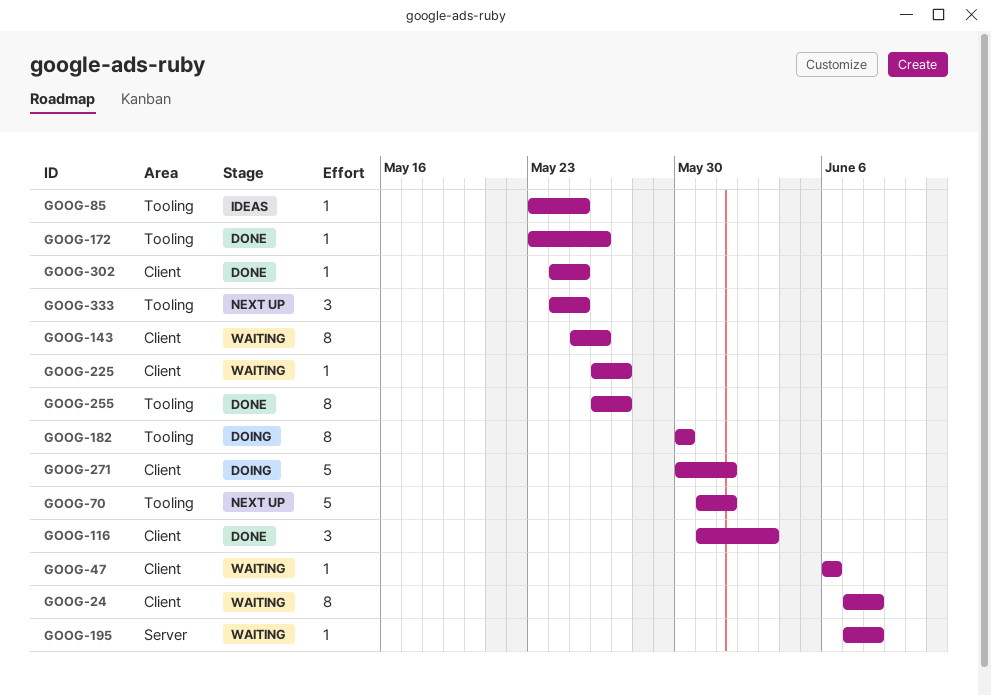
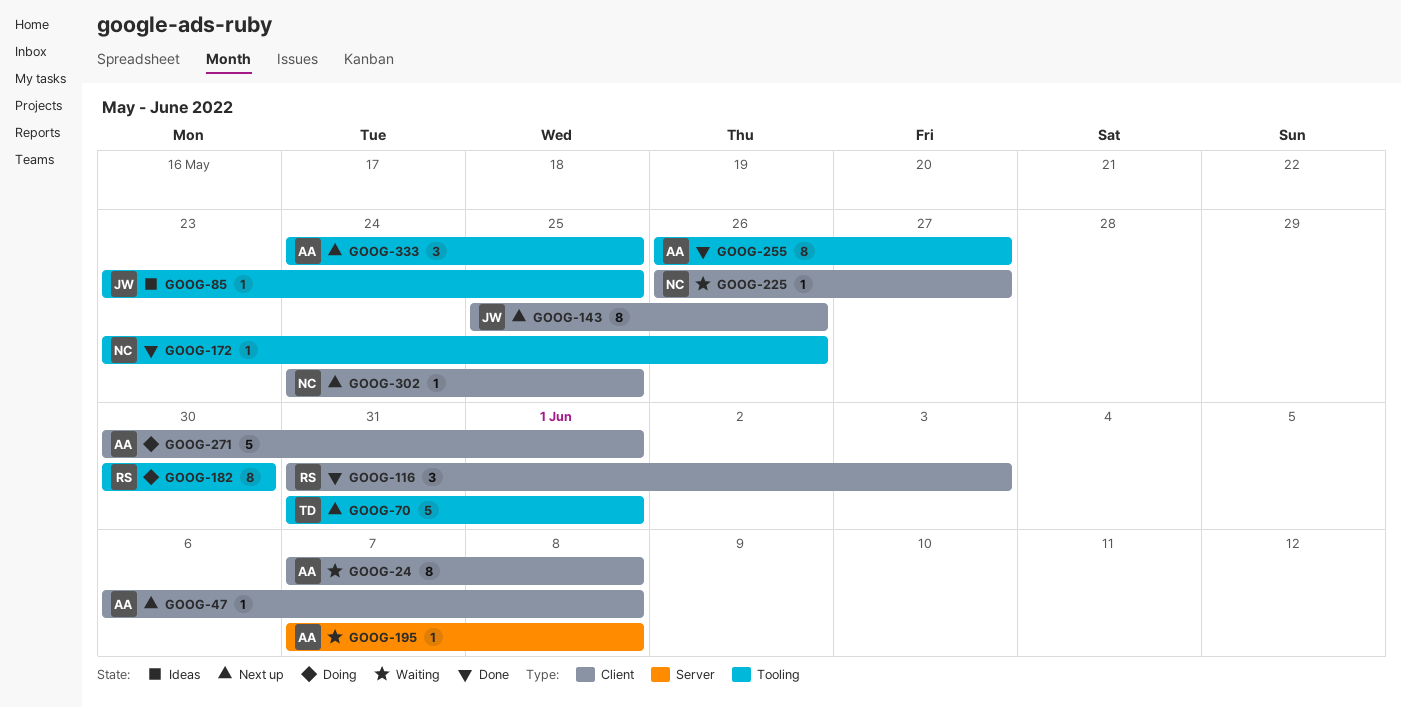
GOOG-47, status: Waiting -> Next up
GOOG-47, due: Jun 6 -> Jun 8
GOOG-143, status: Waiting -> Next up
GOOG-302, status: Done -> Next up

